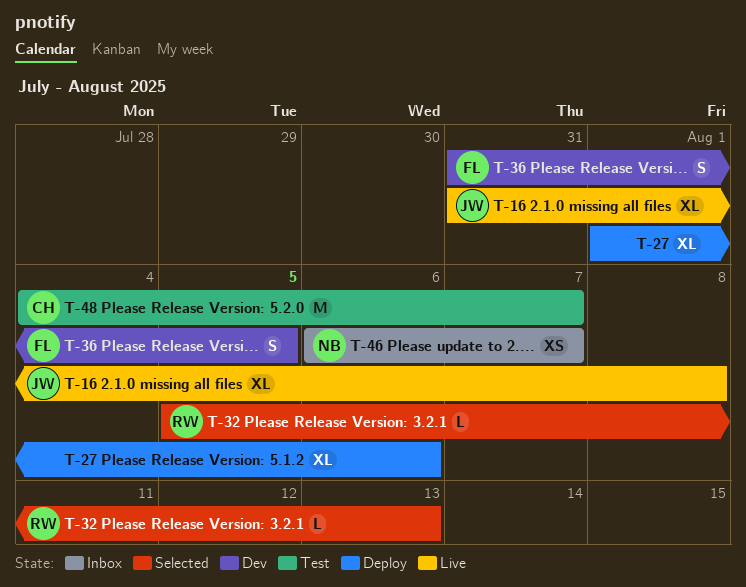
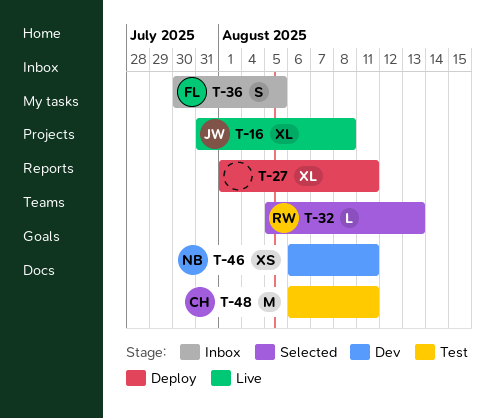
T-27, due: Aug 6 -> Aug 11
T-36, status: Dev -> Inbox
T-36, start: Jul 31 -> Jul 30
T-46, status: Inbox -> Dev
T-46, due: Aug 7 -> Aug 11
T-48, start: Aug 4 -> Aug 6
T-48, due: Aug 7 -> Aug 11

